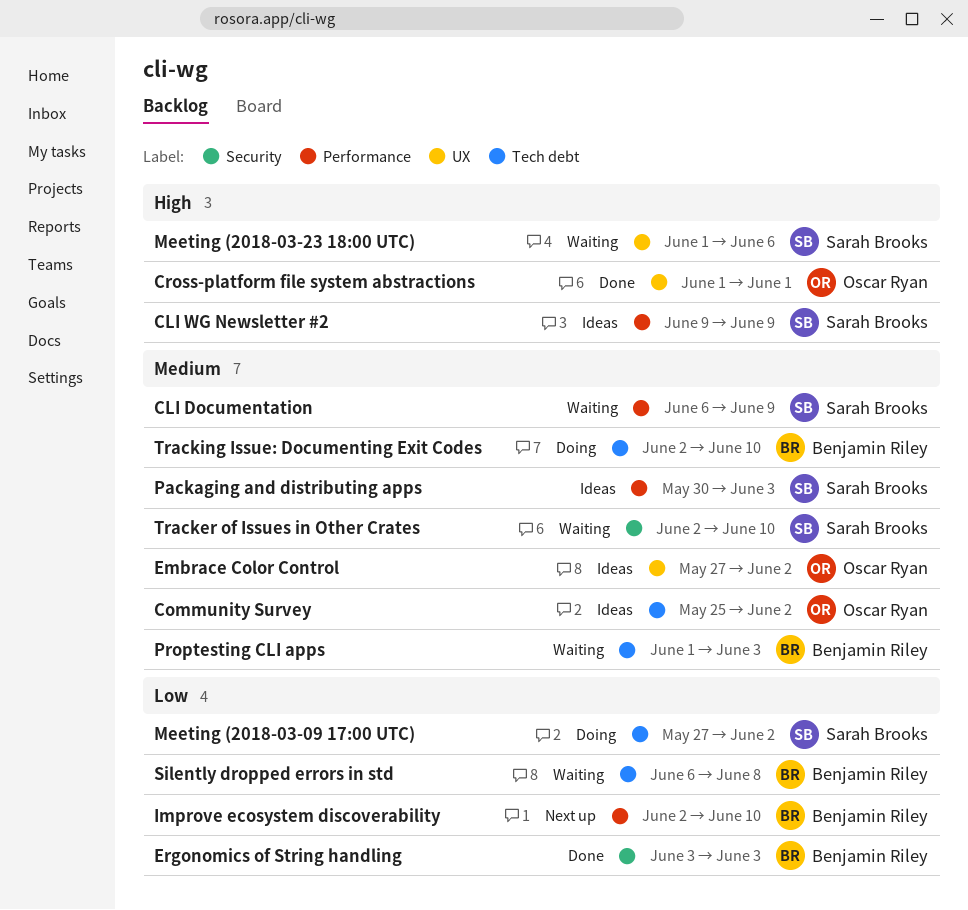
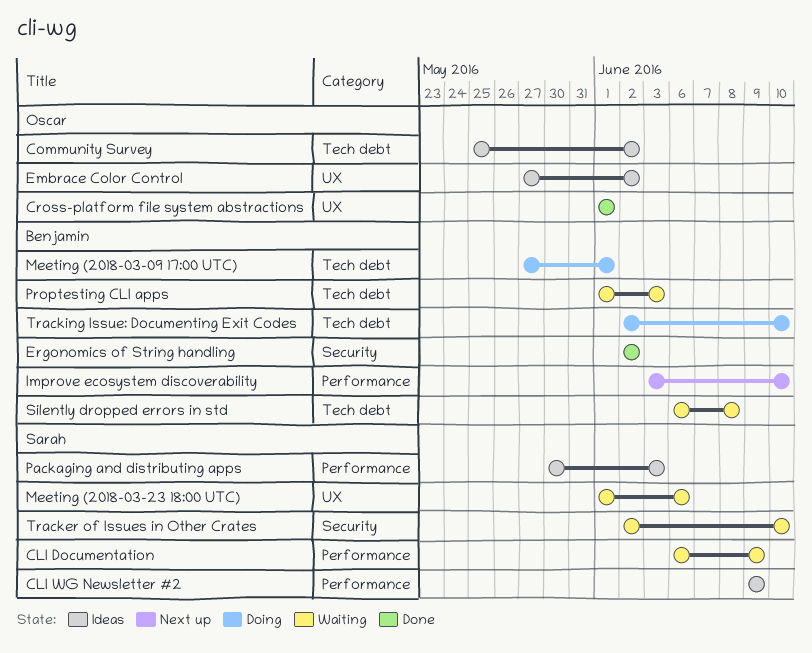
Ergonomics of String handling, start: Jun 3 -> Jun 2
Ergonomics of String handling, due: Jun 3 -> Jun 2
Improve ecosystem discoverability, start: Jun 2 -> Jun 3
Meeting (2018-03-09 17:00 UTC), owner: Sarah Brooks -> Benjamin Riley
Meeting (2018-03-09 17:00 UTC), due: Jun 2 -> Jun 1

